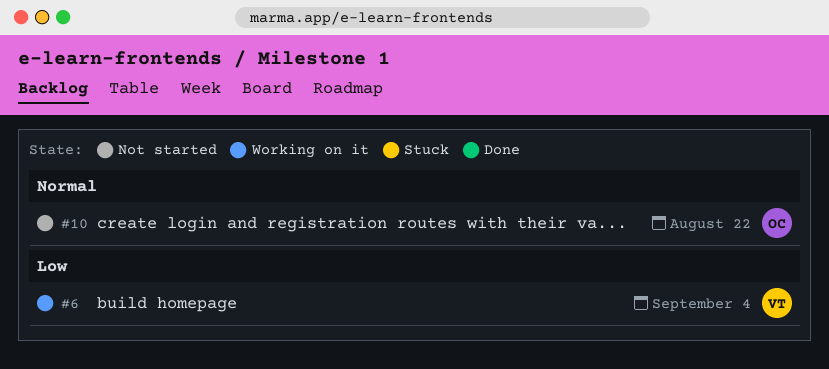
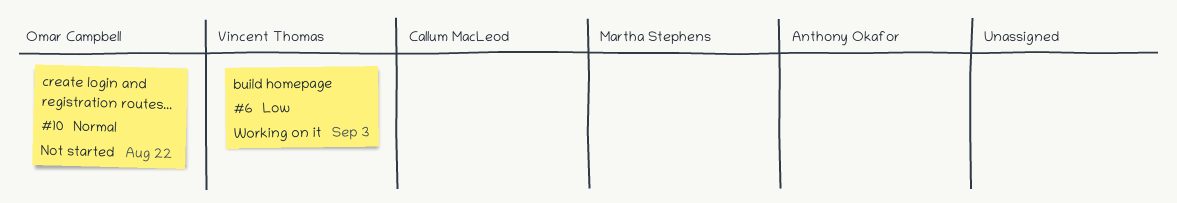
#6, due: Sep 4 -> Sep 3

